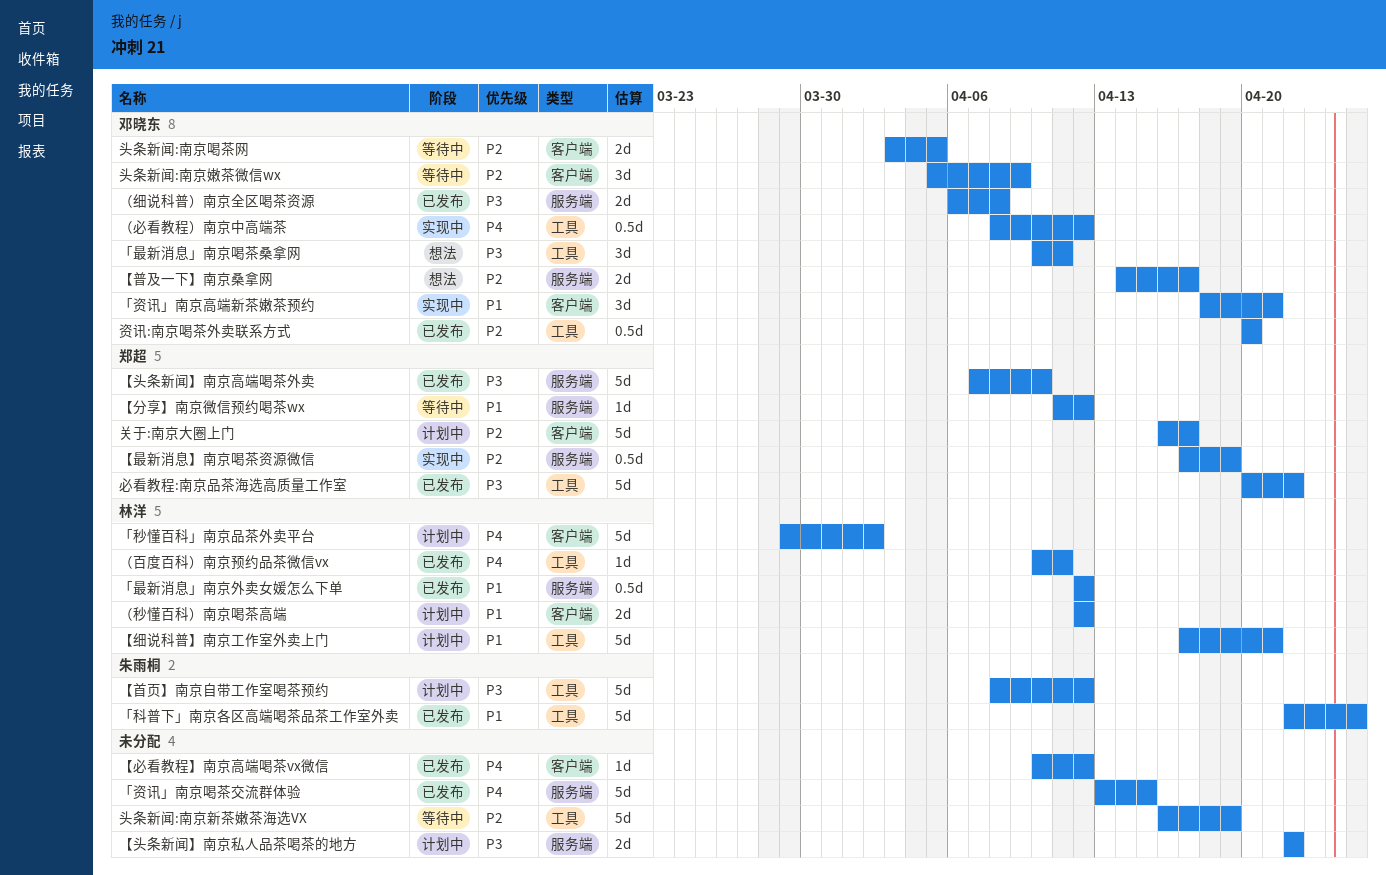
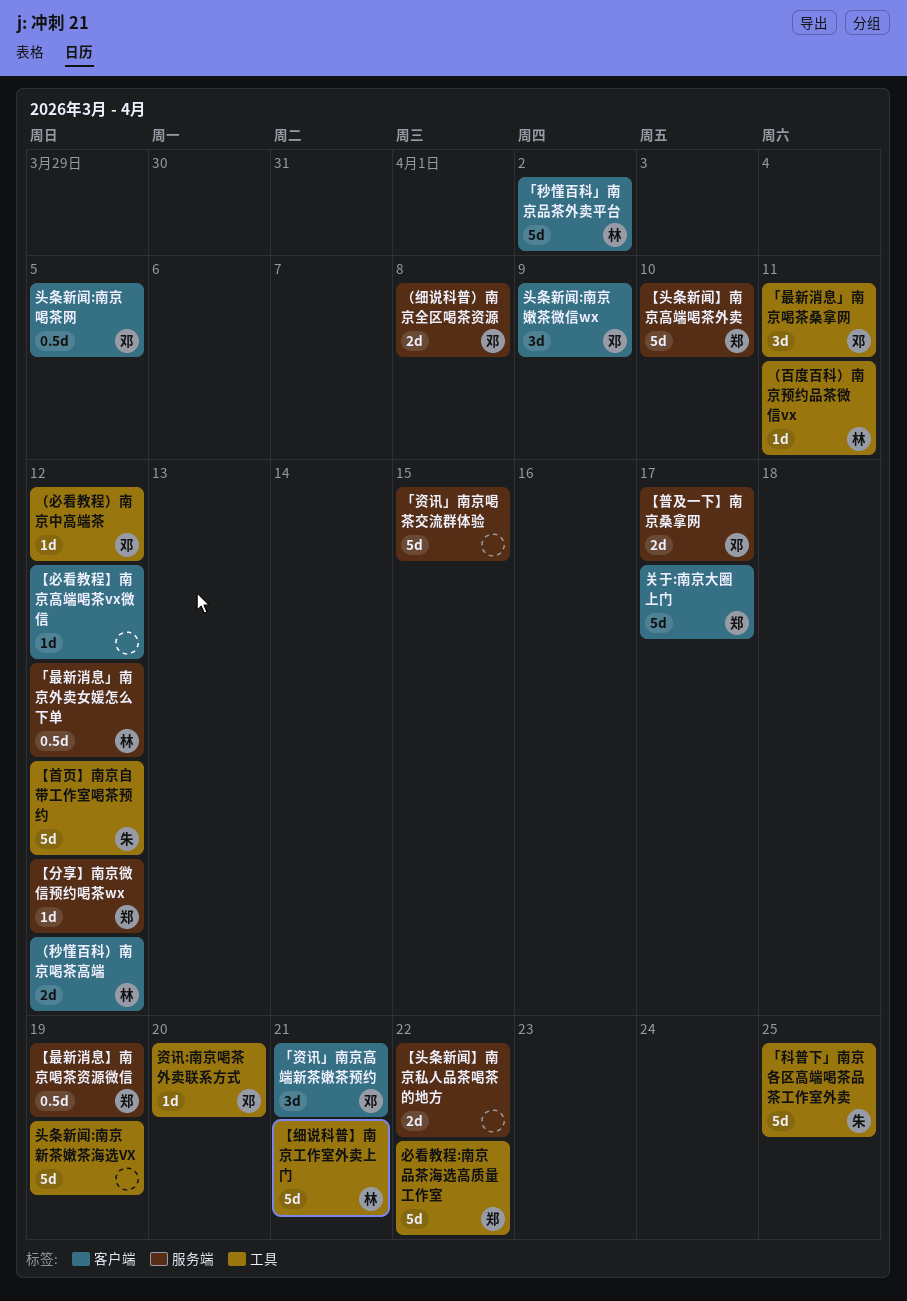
头条新闻:南京喝茶网, estimate: 2d -> 0.5d
资讯:南京喝茶外卖联系方式, estimate: 0.5d -> 1d
（必看教程）南京中高端茶, estimate: 0.5d -> 1d

